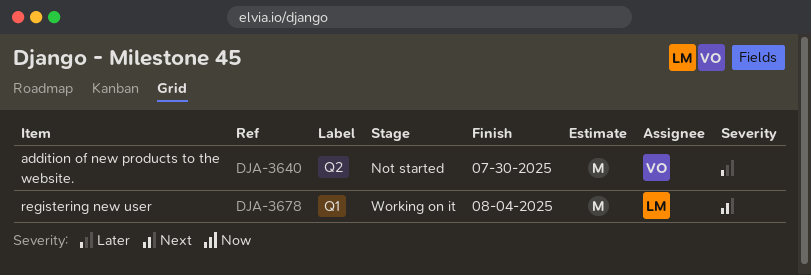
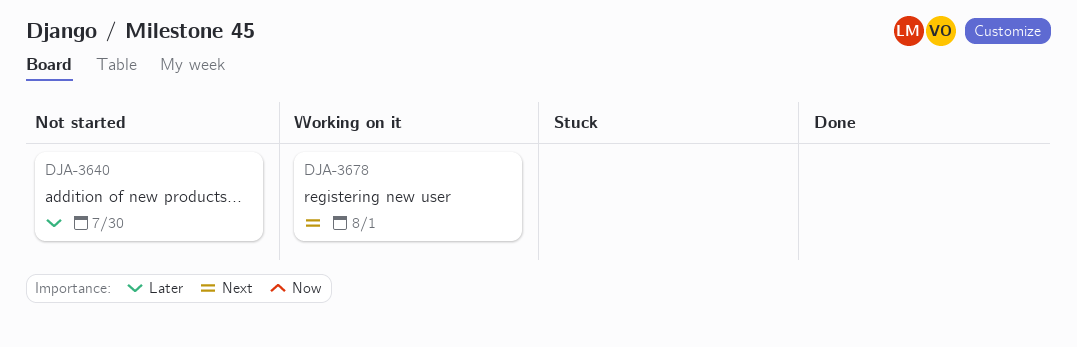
DJA-3678, due: Aug 4 -> Aug 1

